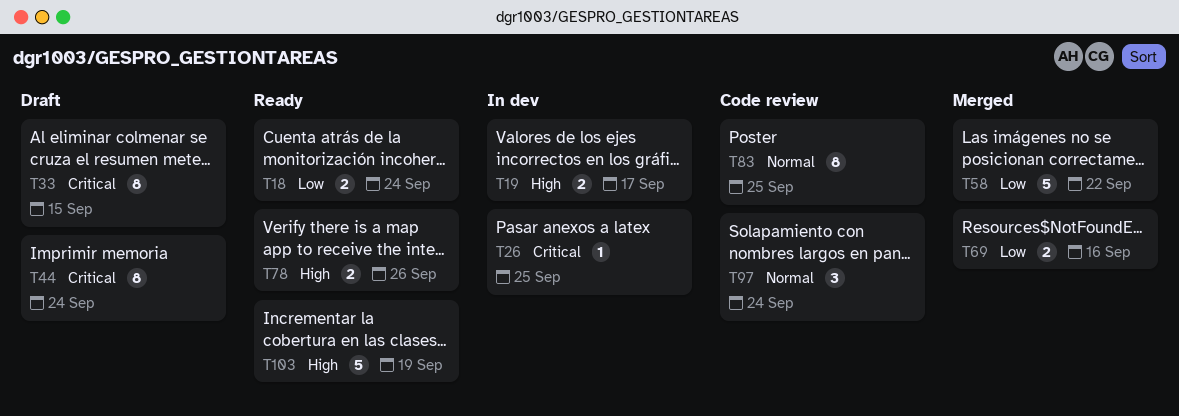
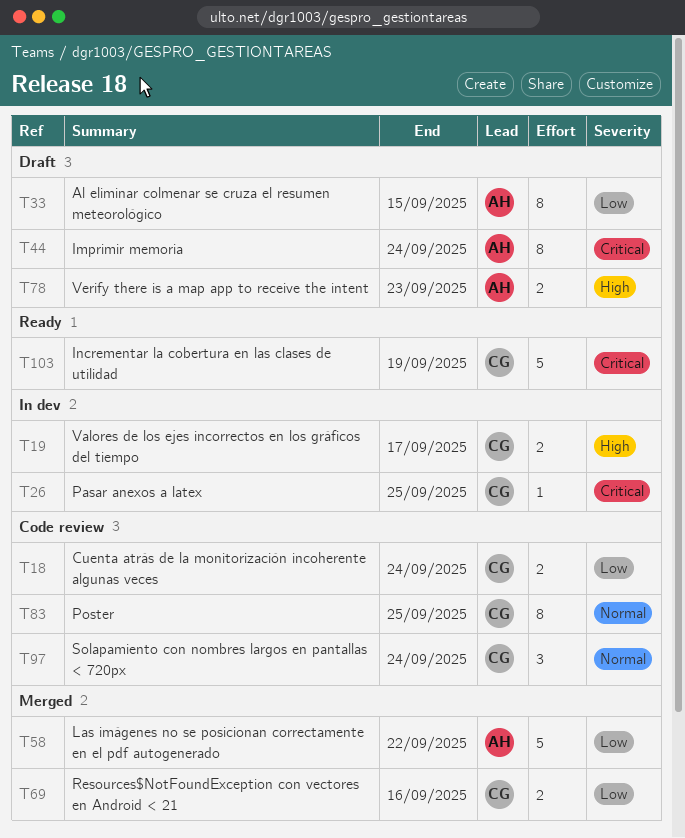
T18, status: Ready -> Code review
T33, priority: Critical -> Low
T78, status: Ready -> Draft
T78, due: Sep 26 -> Sep 23
T103, priority: High -> Critical

